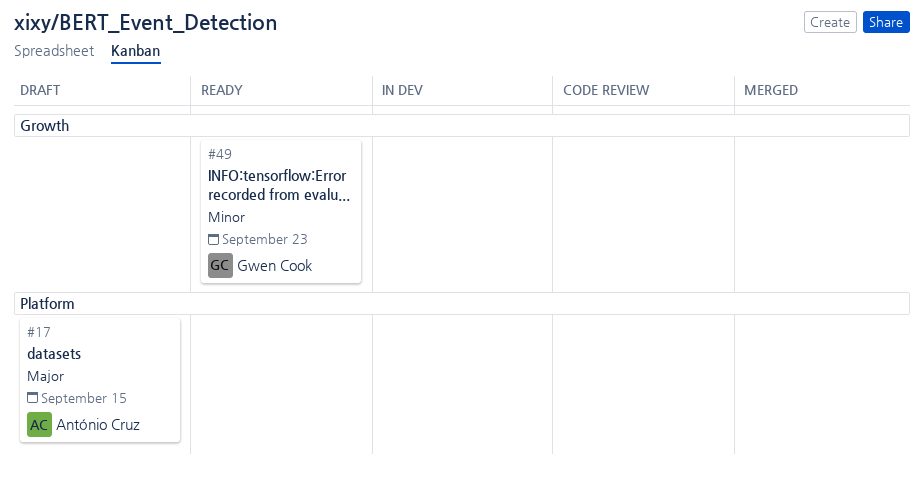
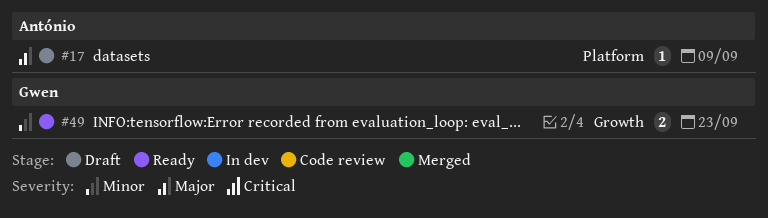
#17, due: Sep 15 -> Sep 9

